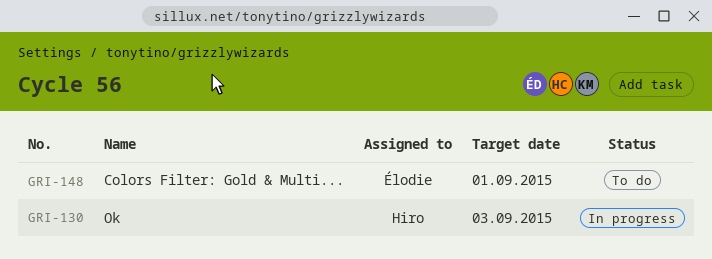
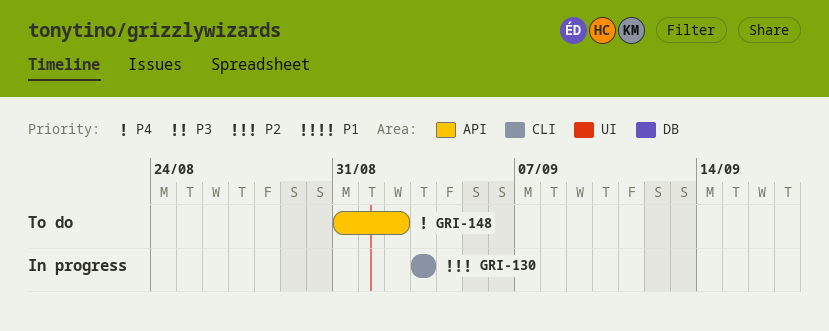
GRI-148, due: Sep 1 -> Sep 2

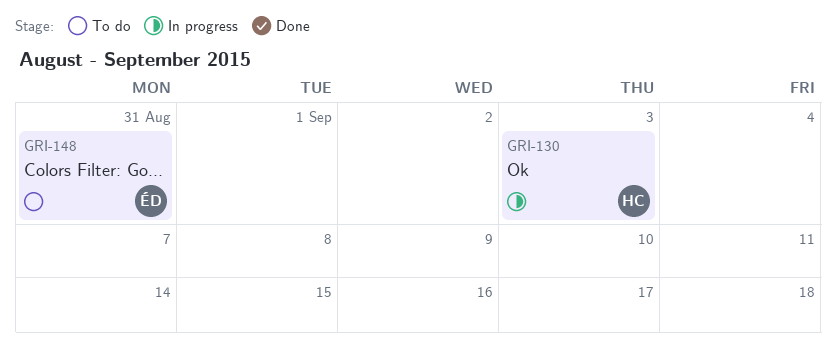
GRI-148, due: Sep 2 -> Aug 31

